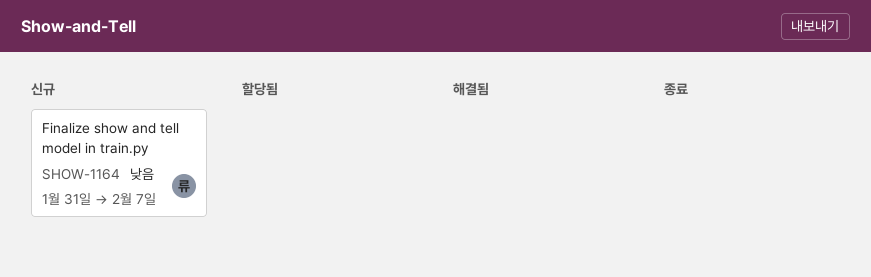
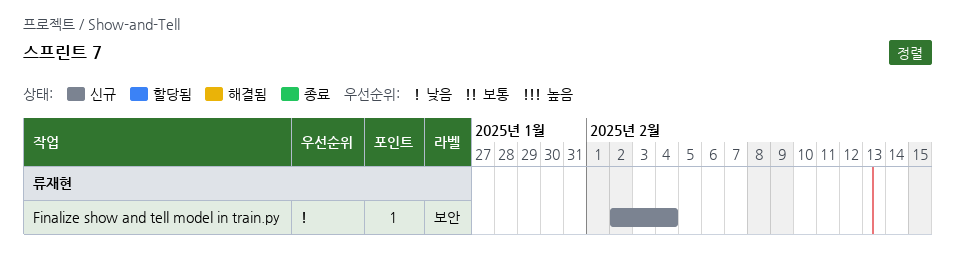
Finalize show and tell model in train.py, start: Jan 31 -> Feb 2
Finalize show and tell model in train.py, due: Feb 7 -> Feb 4

